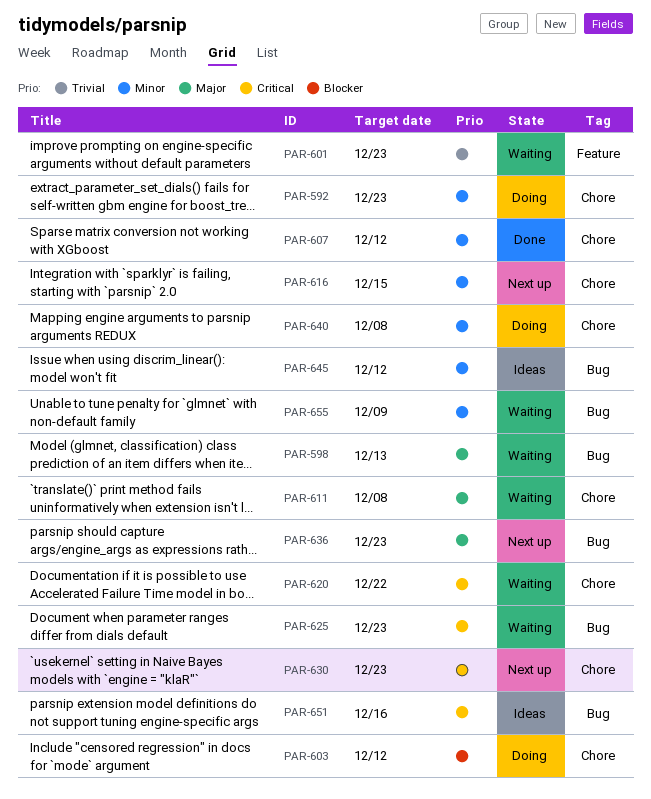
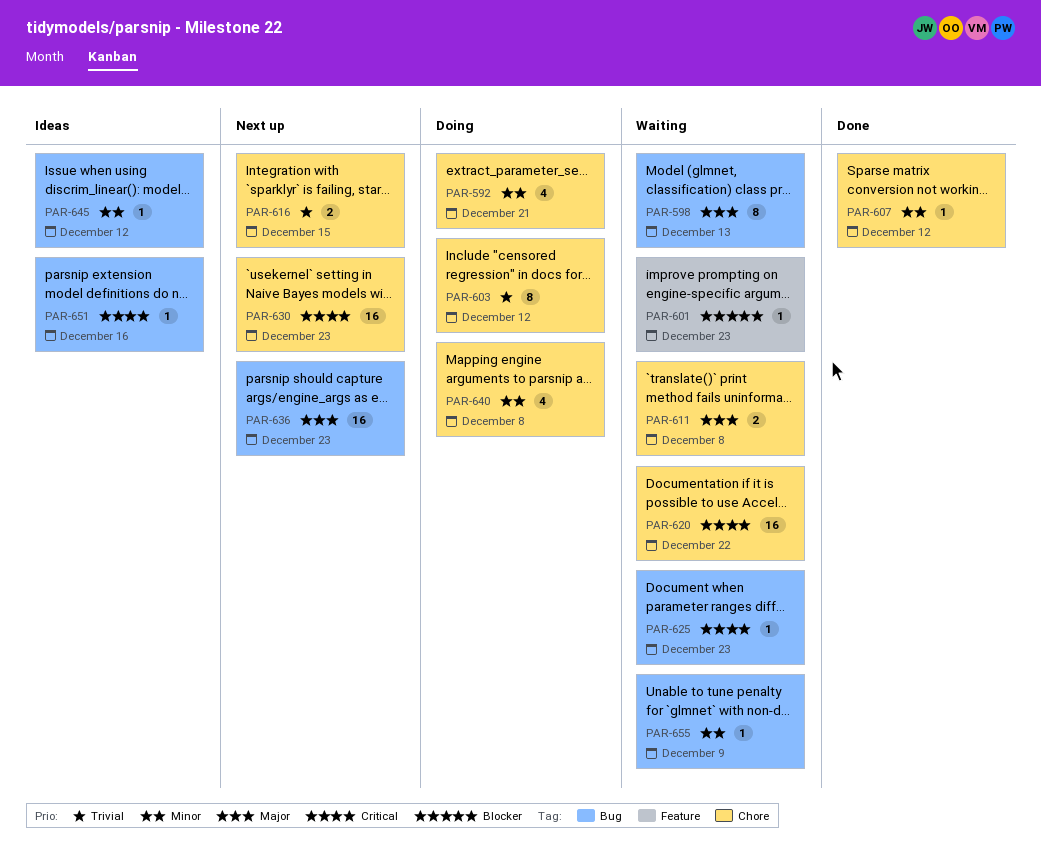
PAR-592, due: Dec 23 -> Dec 21
PAR-601, priority: Trivial -> Blocker
PAR-603, priority: Blocker -> Trivial
PAR-616, priority: Minor -> Trivial

